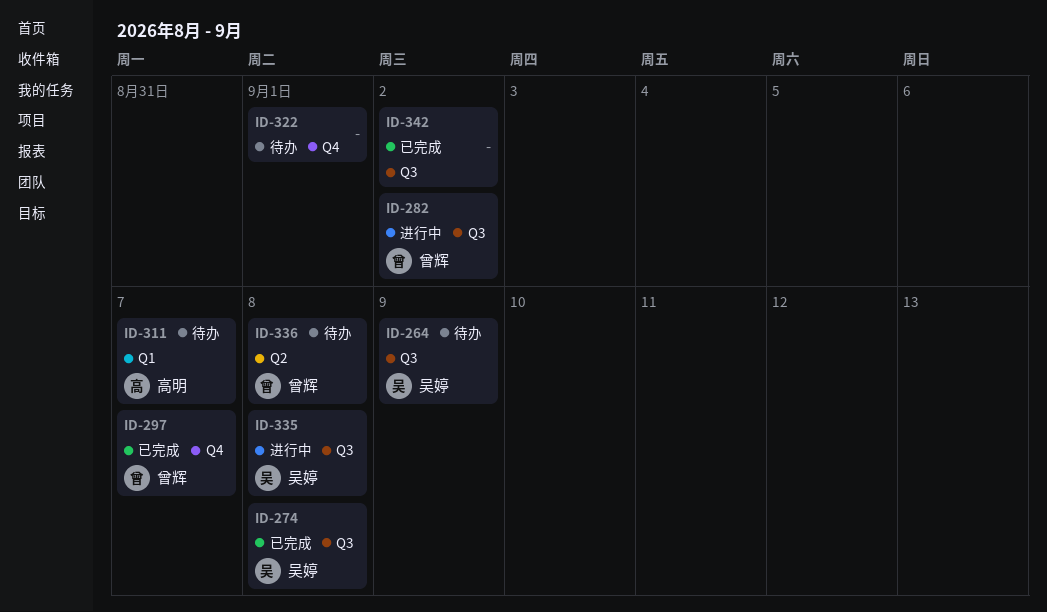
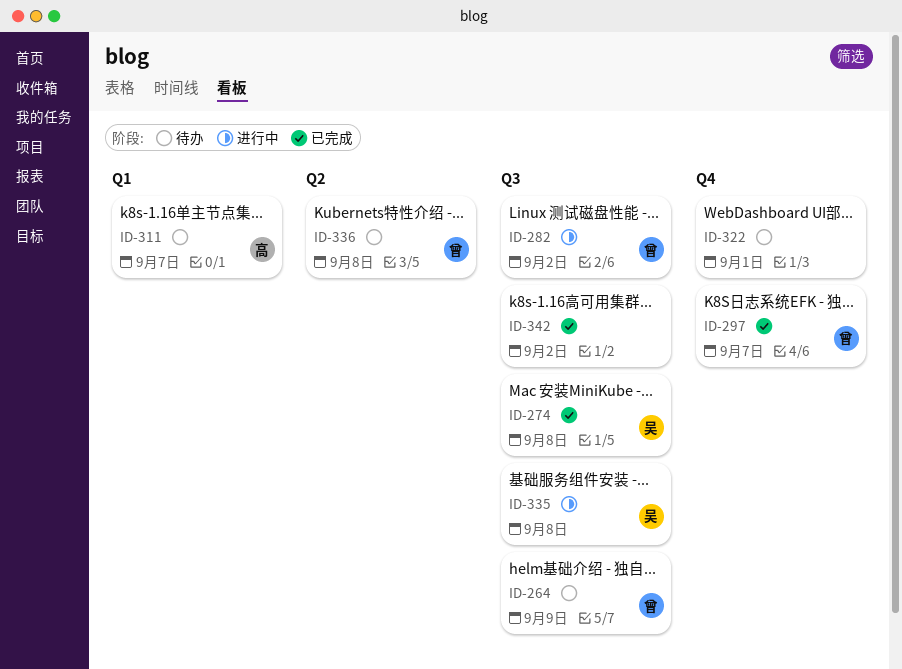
ID-264, owner: 吴婷 -> 曾辉

